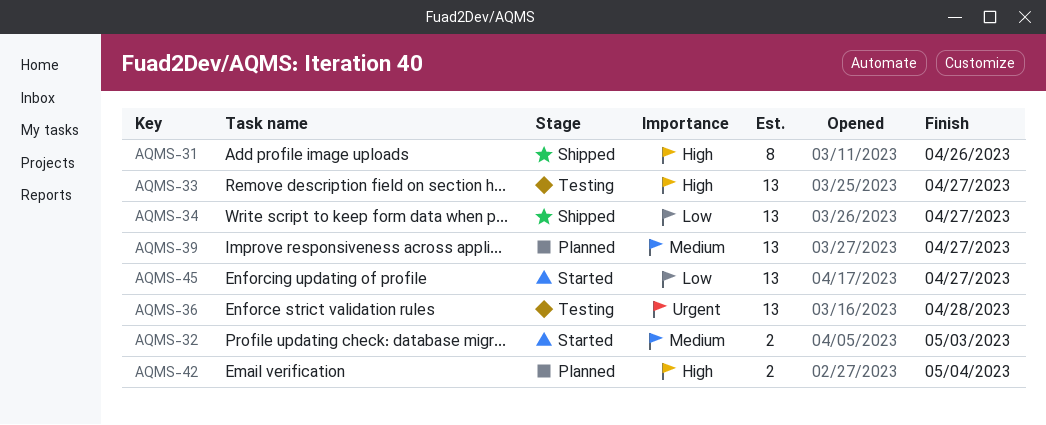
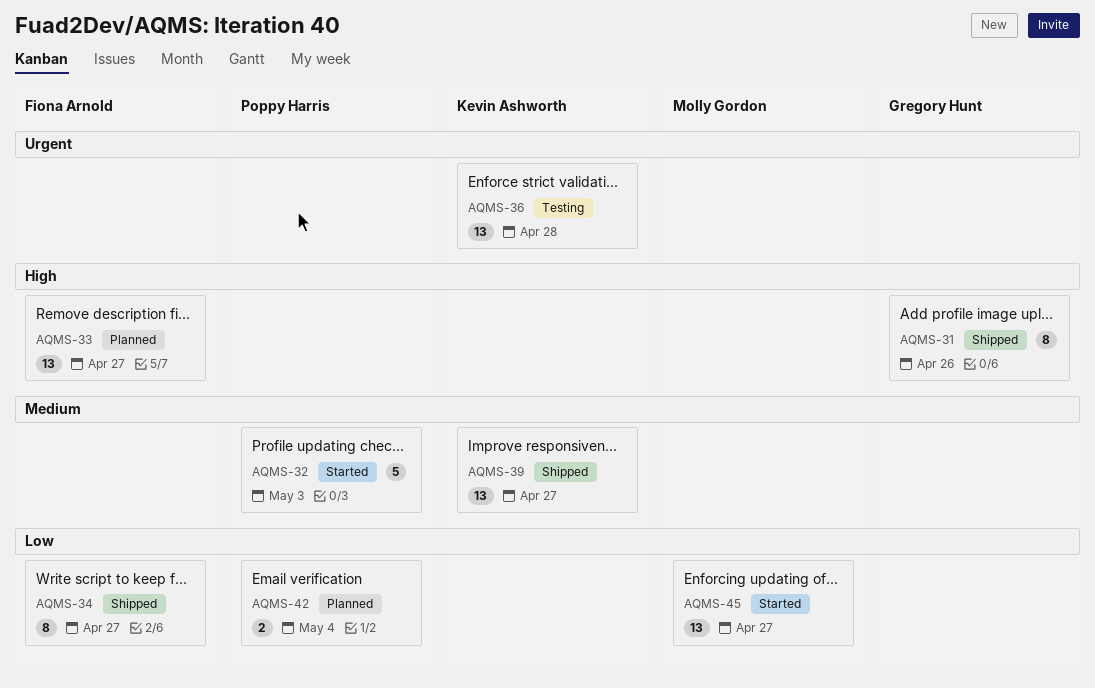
AQMS-32, estimate: 2 -> 5
AQMS-33, status: Testing -> Planned
AQMS-34, estimate: 13 -> 8
AQMS-39, status: Planned -> Shipped
AQMS-42, priority: High -> Low

